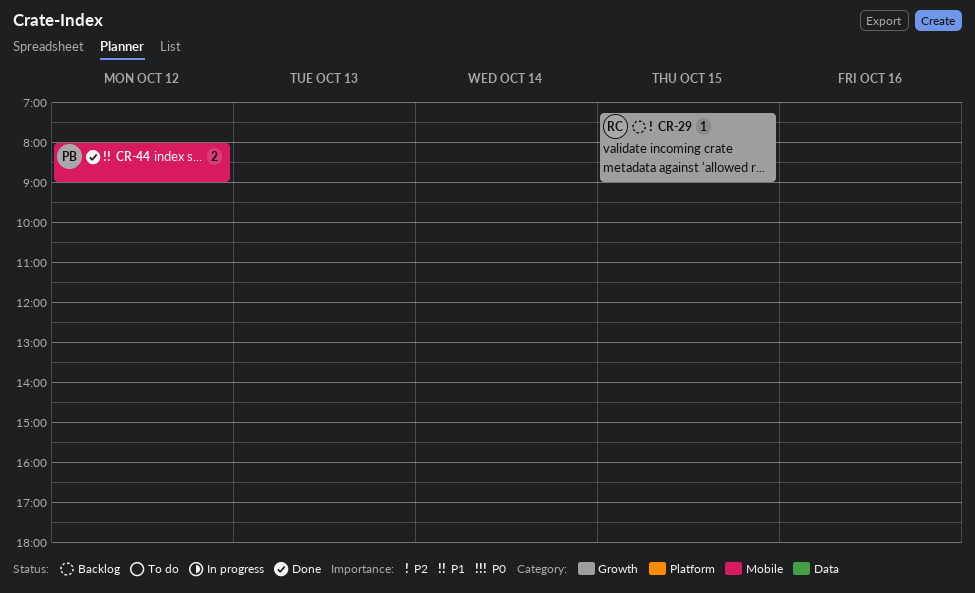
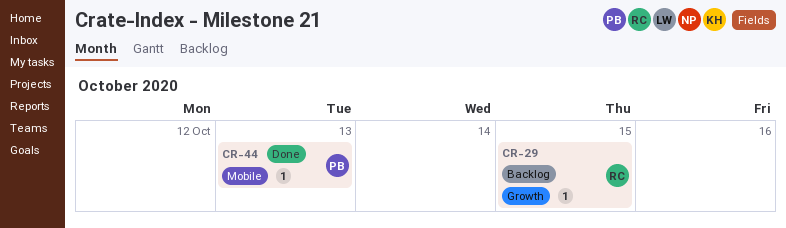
CR-44, estimate: 2 -> 1
CR-44, day: Oct 12 -> Oct 13

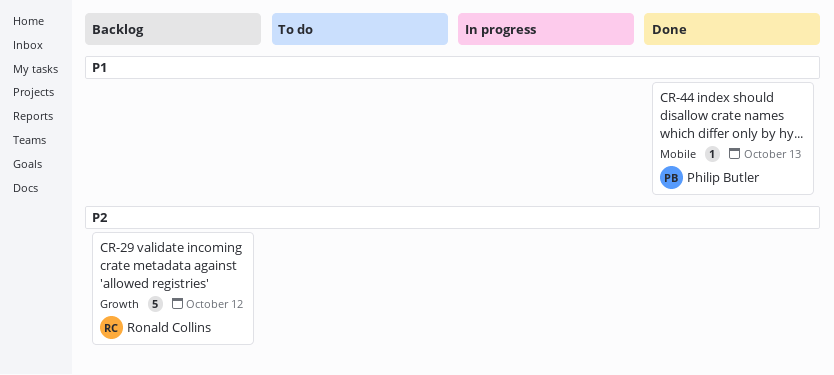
CR-29, estimate: 1 -> 5
CR-29, day: Oct 15 -> Oct 12

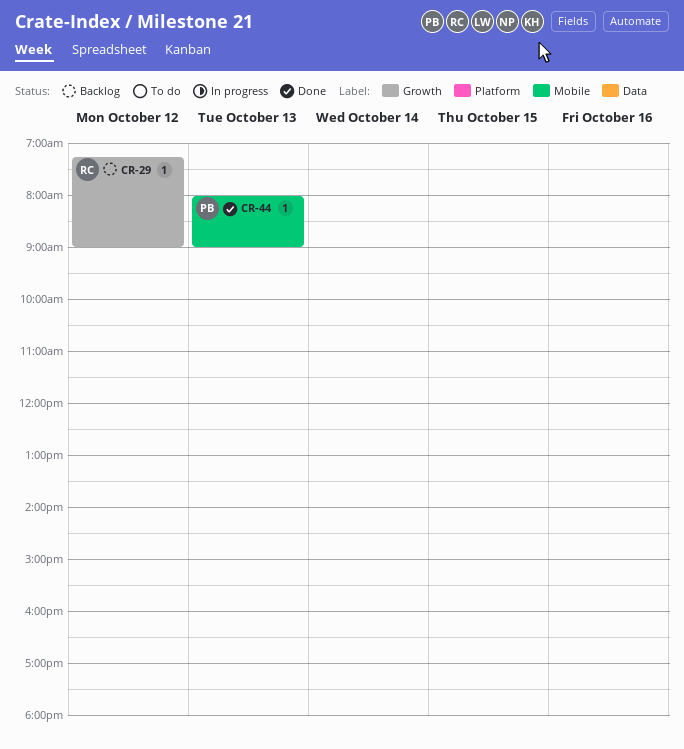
CR-29, estimate: 5 -> 1

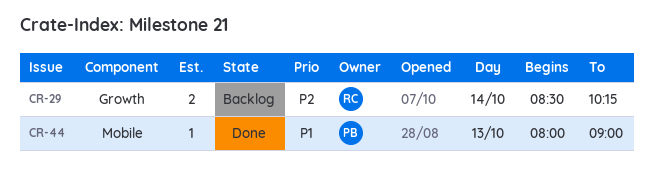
CR-29, estimate: 1 -> 2
CR-29, day: Oct 12 -> Oct 14
CR-29, begins: 07:15 -> 08:30
CR-29, ends: 09:00 -> 10:15

